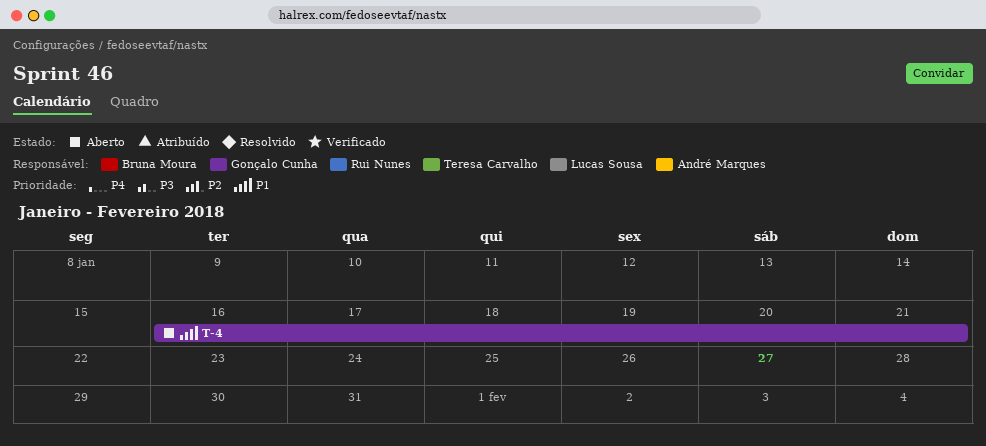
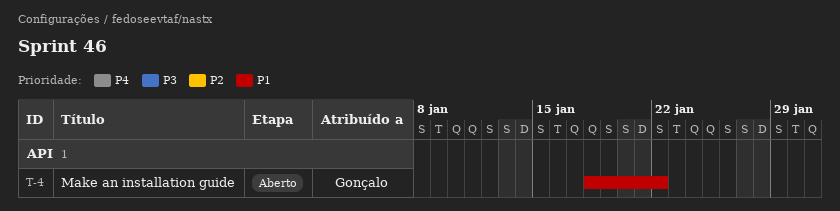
T-4, start: Jan 16 -> Jan 18
T-4, due: Jan 21 -> Jan 22

